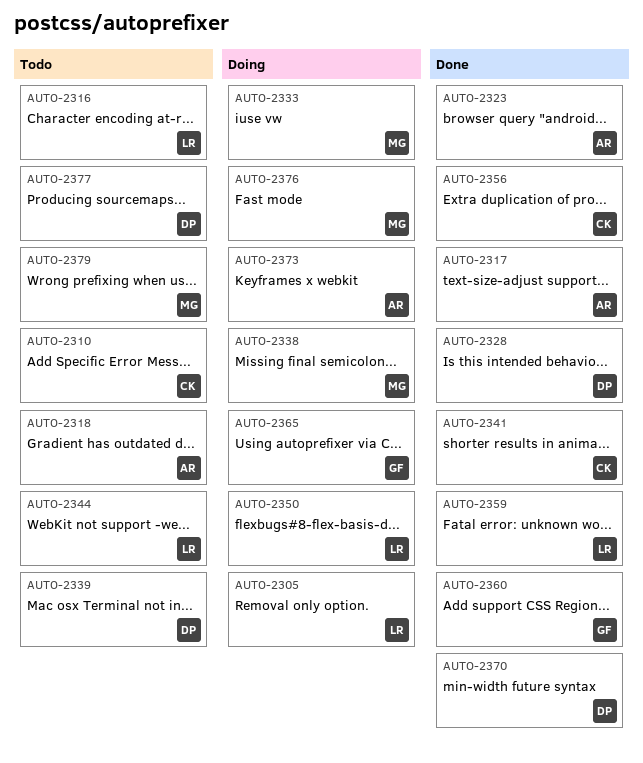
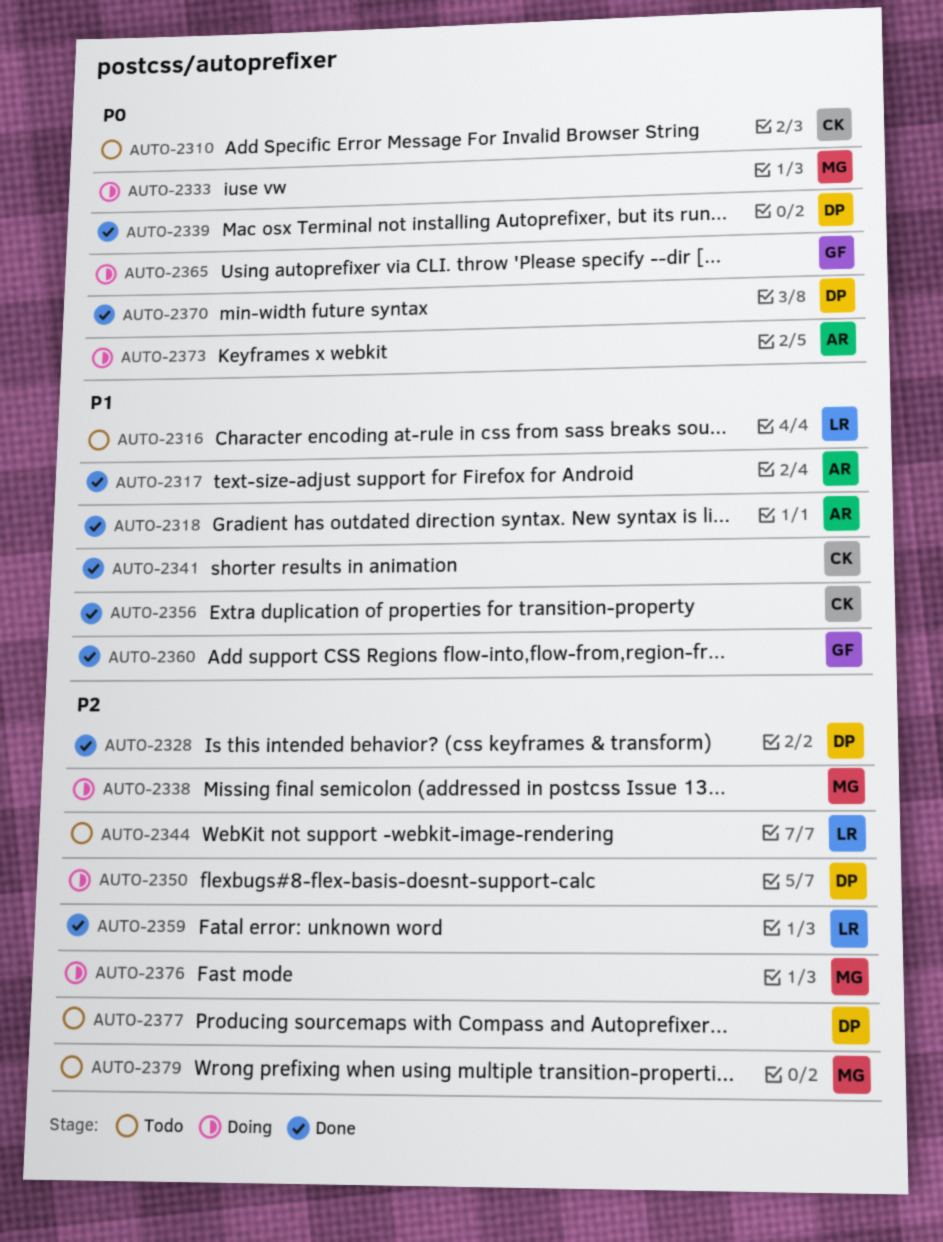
AUTO-2305: present -> none
AUTO-2318, status: Todo -> Done
AUTO-2323: present -> none
AUTO-2339, status: Todo -> Done
AUTO-2350, owner: LR -> DP

